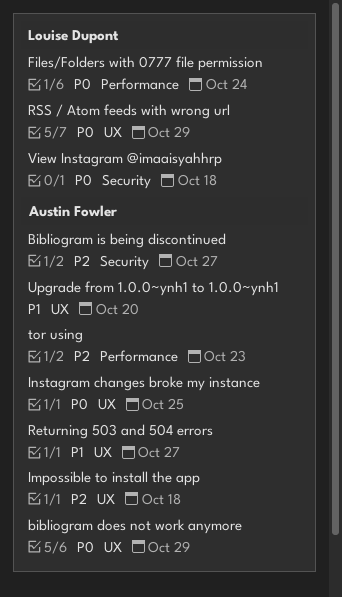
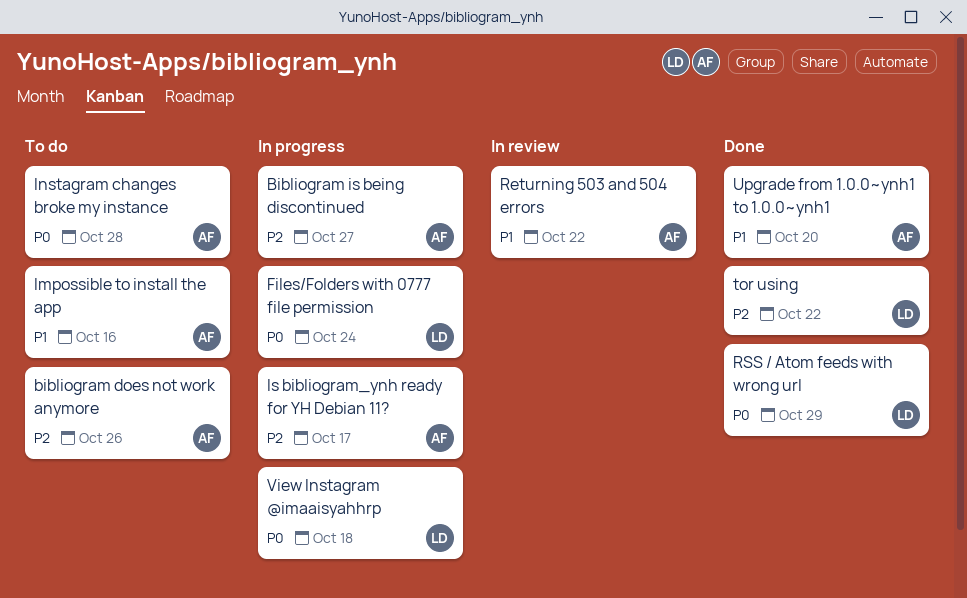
bibliogram does not work anymore, priority: P0 -> P2
bibliogram does not work anymore, due: Oct 29 -> Oct 26
Impossible to install the app, priority: P2 -> P1
Impossible to install the app, due: Oct 18 -> Oct 16
Instagram changes broke my instance, due: Oct 25 -> Oct 28
Is bibliogram_ynh ready for YH Debian 11?: none -> present
Returning 503 and 504 errors, due: Oct 27 -> Oct 22
tor using, owner: Austin Fowler -> Louise Dupont
tor using, due: Oct 23 -> Oct 22

